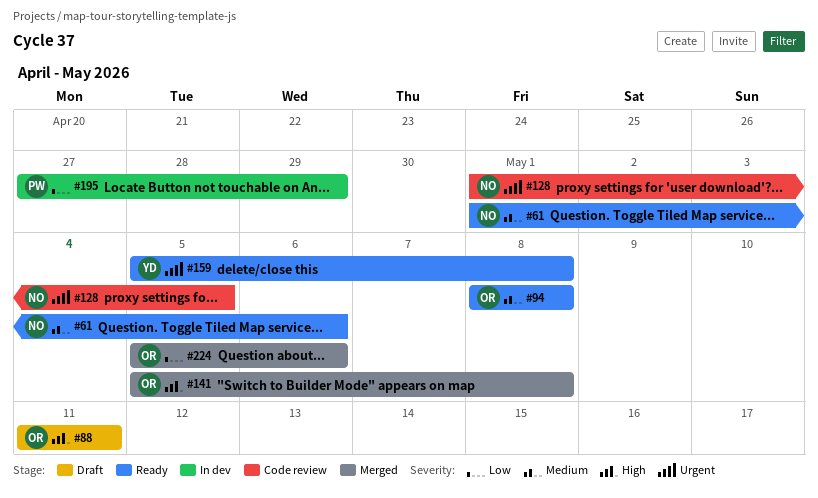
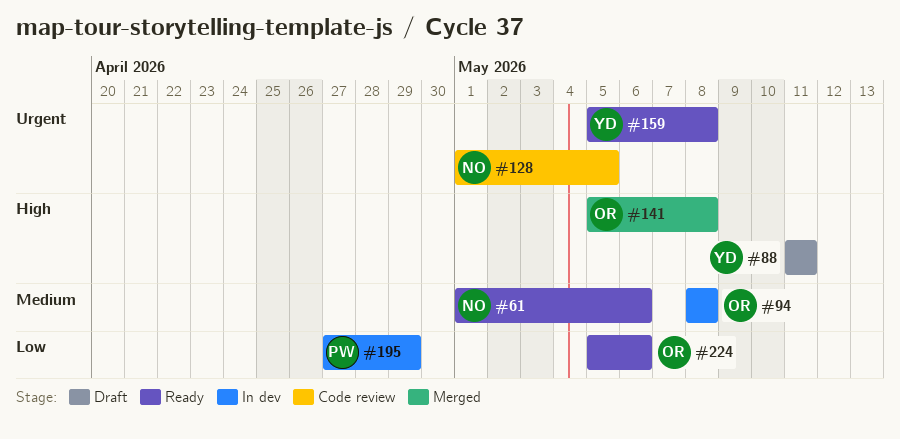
#88, owner: OR -> YD
#94, status: Ready -> In dev
#224, status: Merged -> Ready

